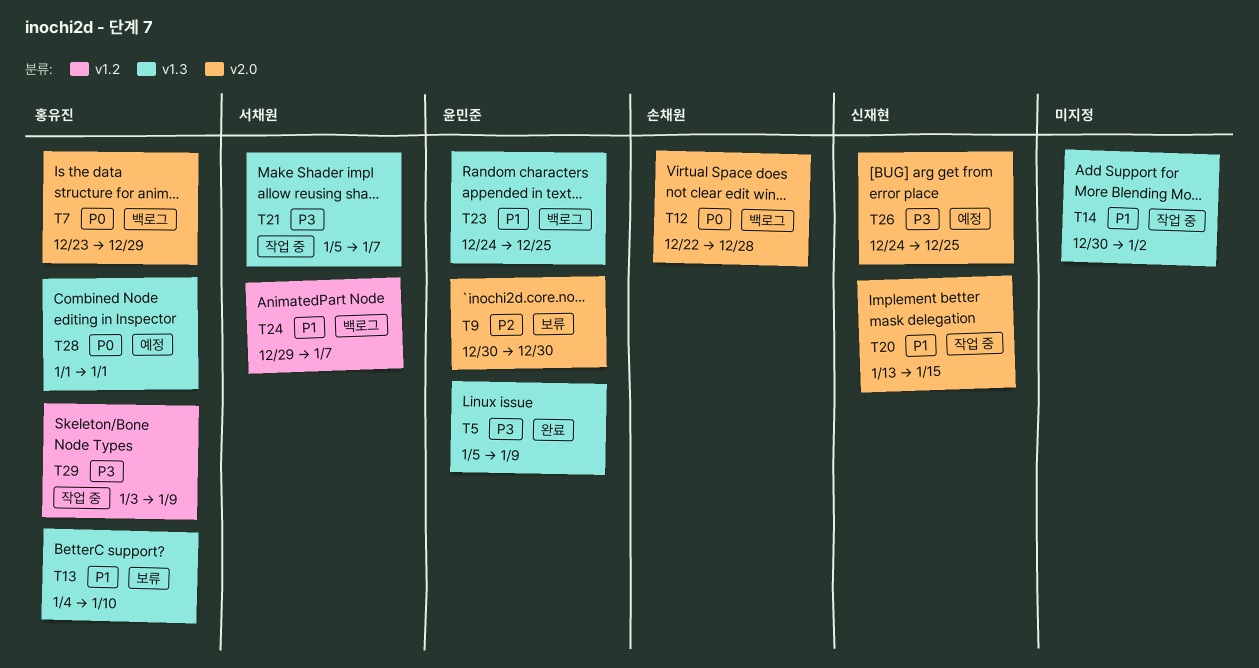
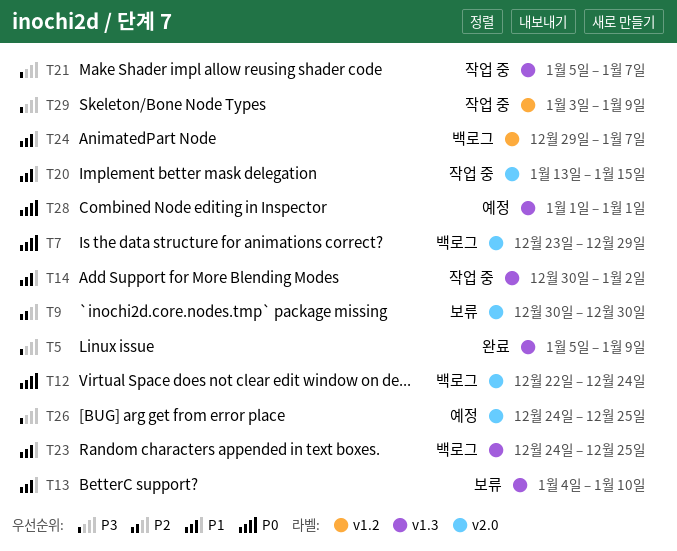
T12, due: Dec 28 -> Dec 24

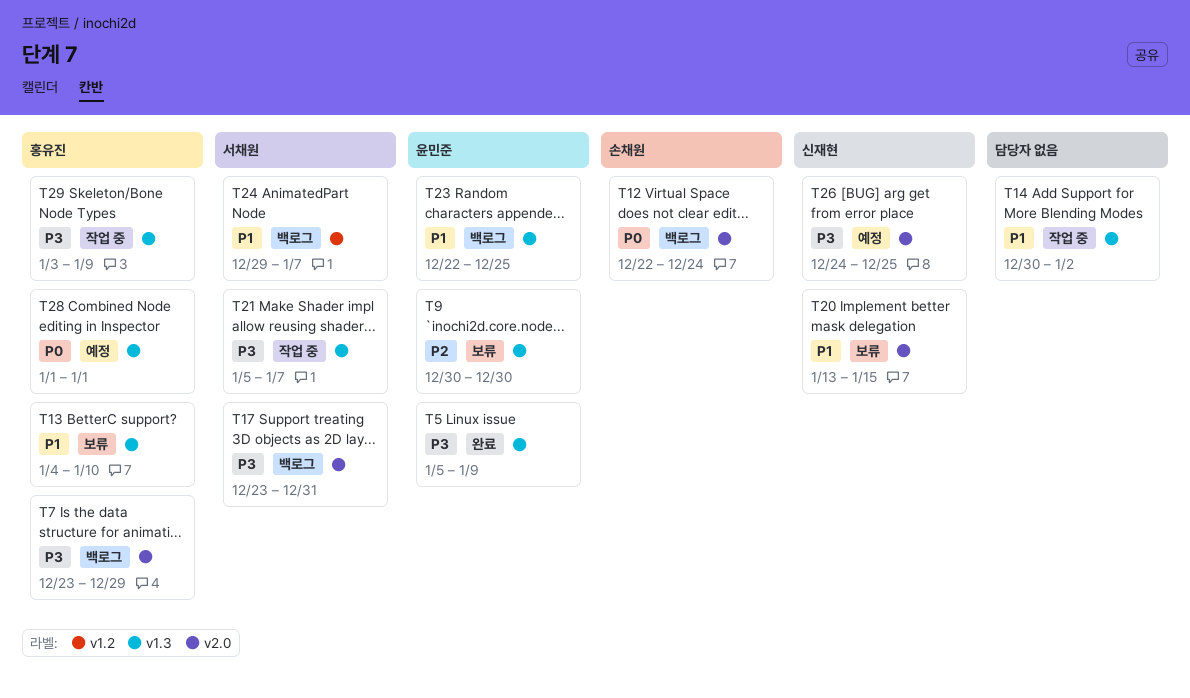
T7, priority: P0 -> P3
T9, label: v2.0 -> v1.3
T17: none -> present
T20, status: 작업 중 -> 보류
T23, start: Dec 24 -> Dec 22
T29, label: v1.2 -> v1.3

